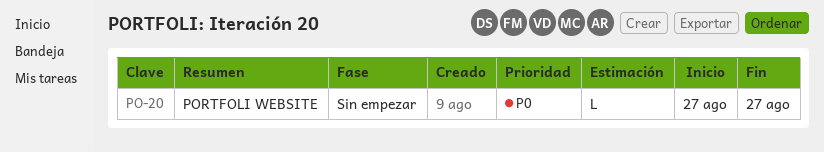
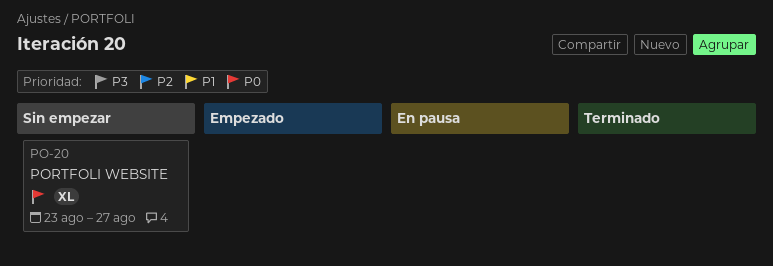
PO-20, estimate: L -> XL
PO-20, start: Aug 27 -> Aug 23

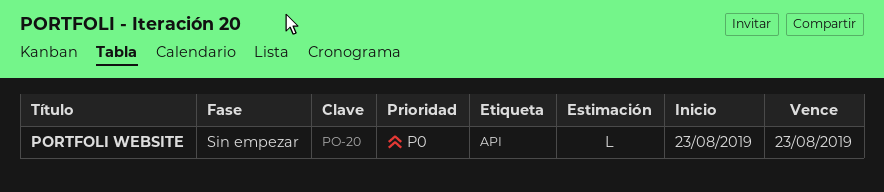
PO-20, estimate: XL -> L
PO-20, due: Aug 27 -> Aug 23

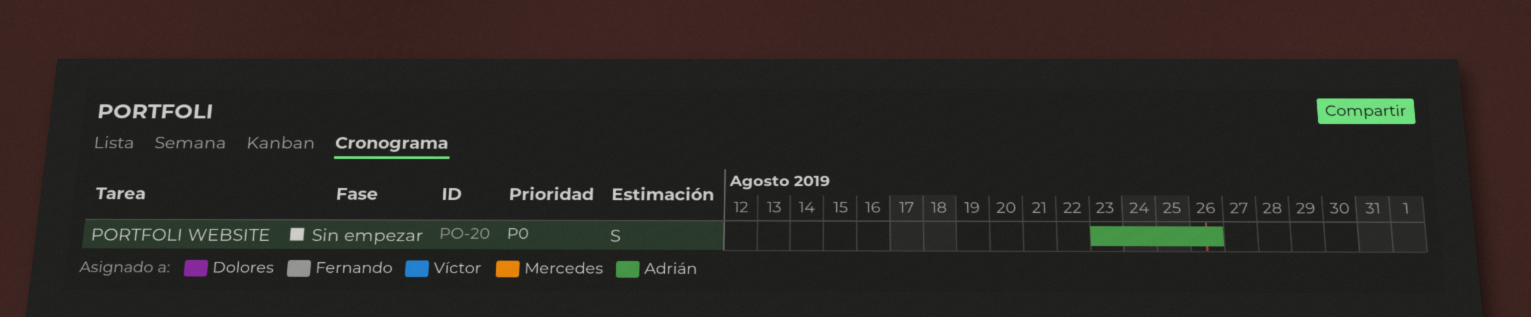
PO-20, estimate: L -> S
PO-20, due: Aug 23 -> Aug 26

